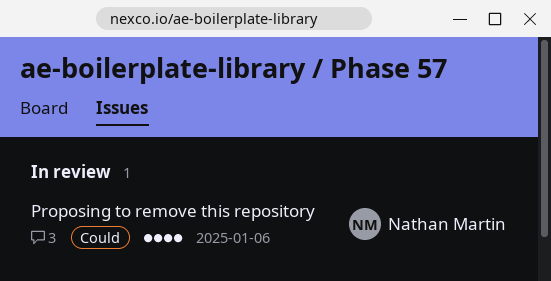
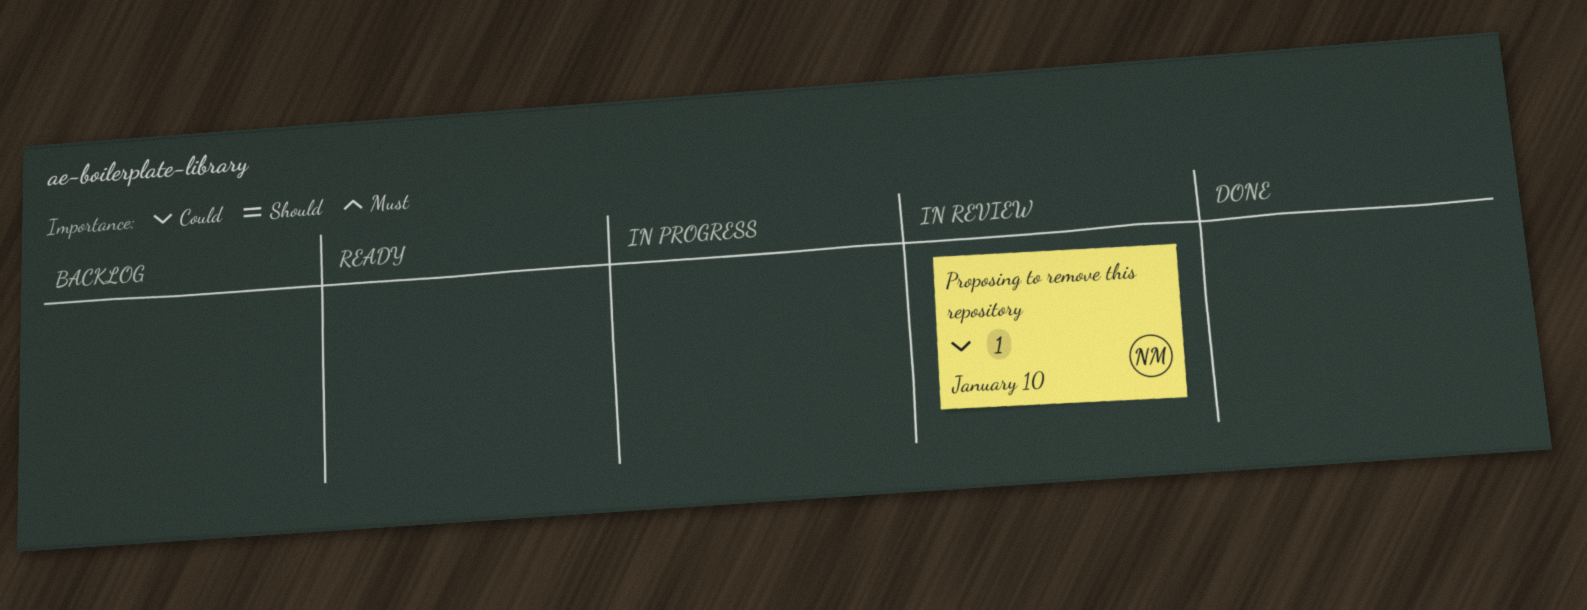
Proposing to remove this repository, estimate: 4 -> 1
Proposing to remove this repository, due: Jan 6 -> Jan 10

